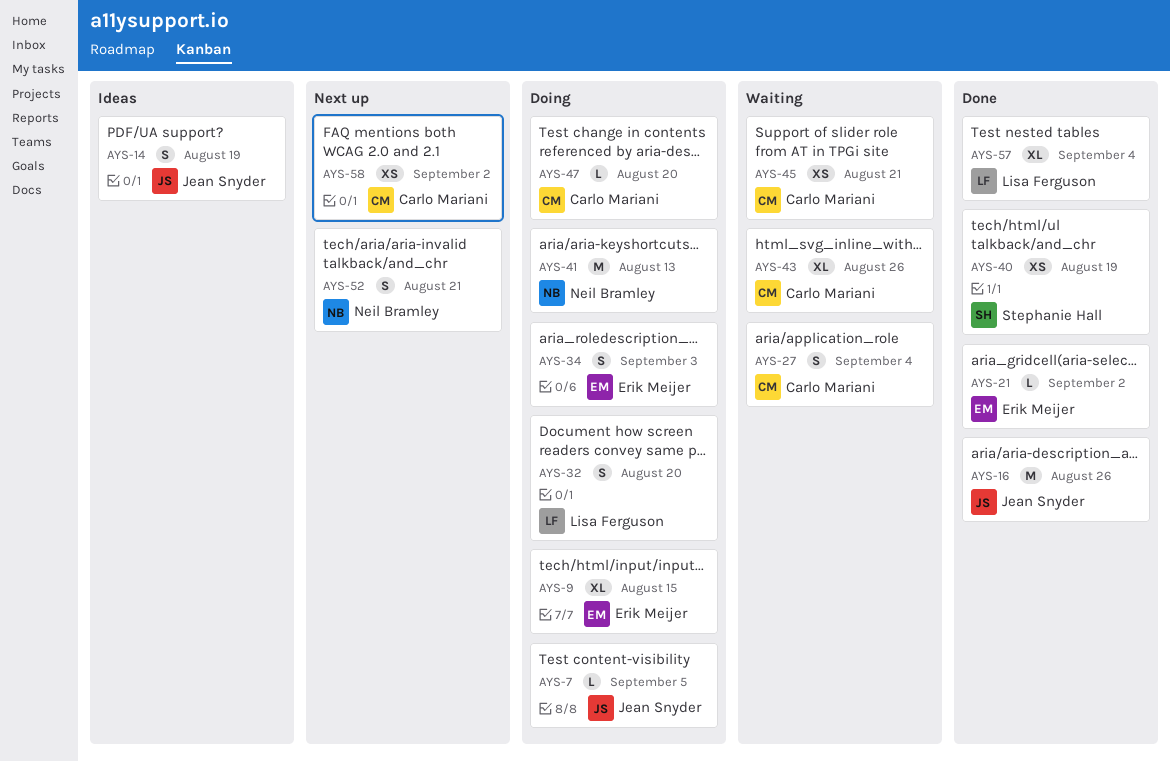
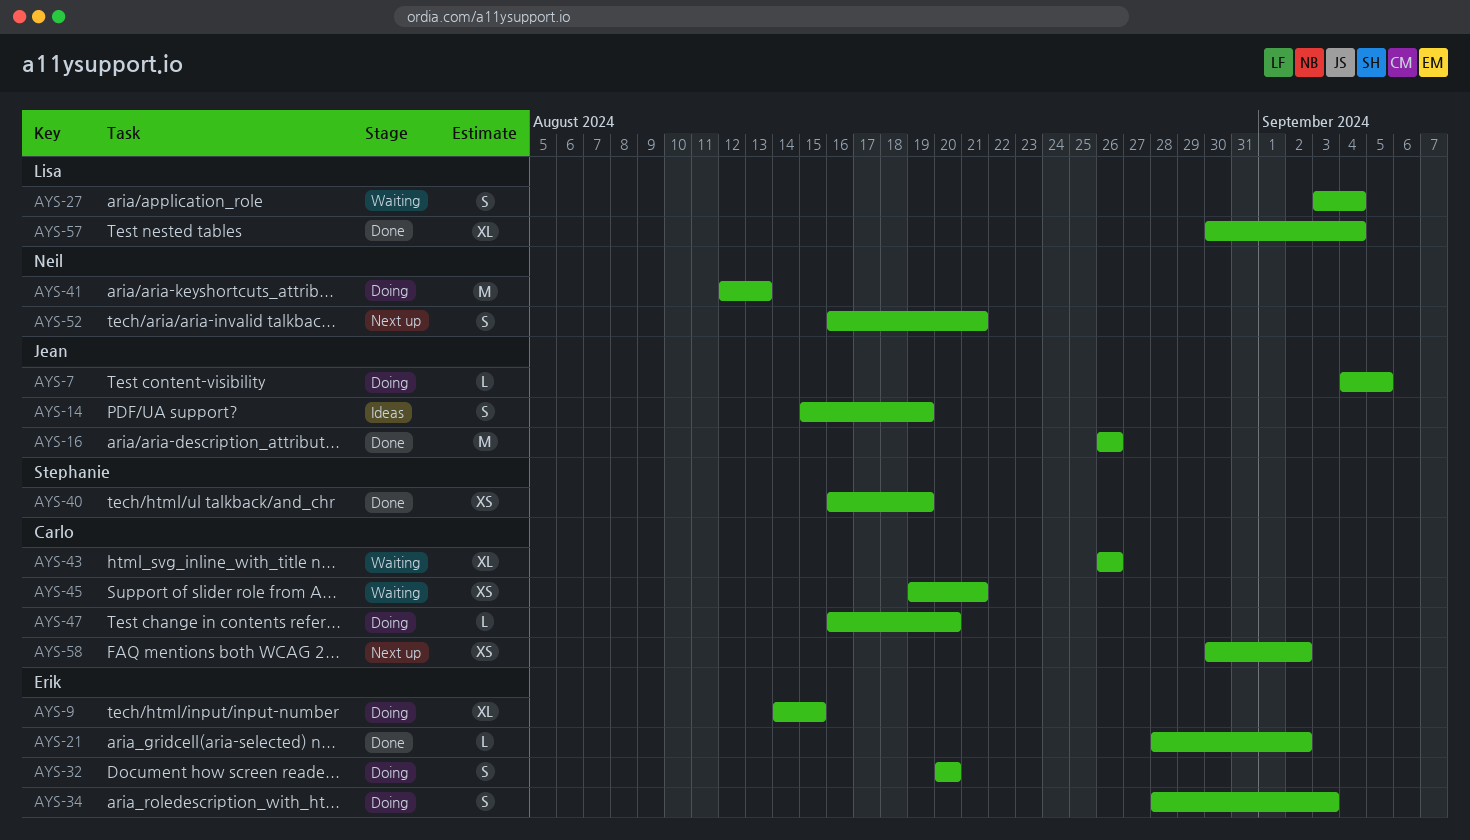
AYS-27, owner: Carlo Mariani -> Lisa Ferguson
AYS-32, owner: Lisa Ferguson -> Erik Meijer

